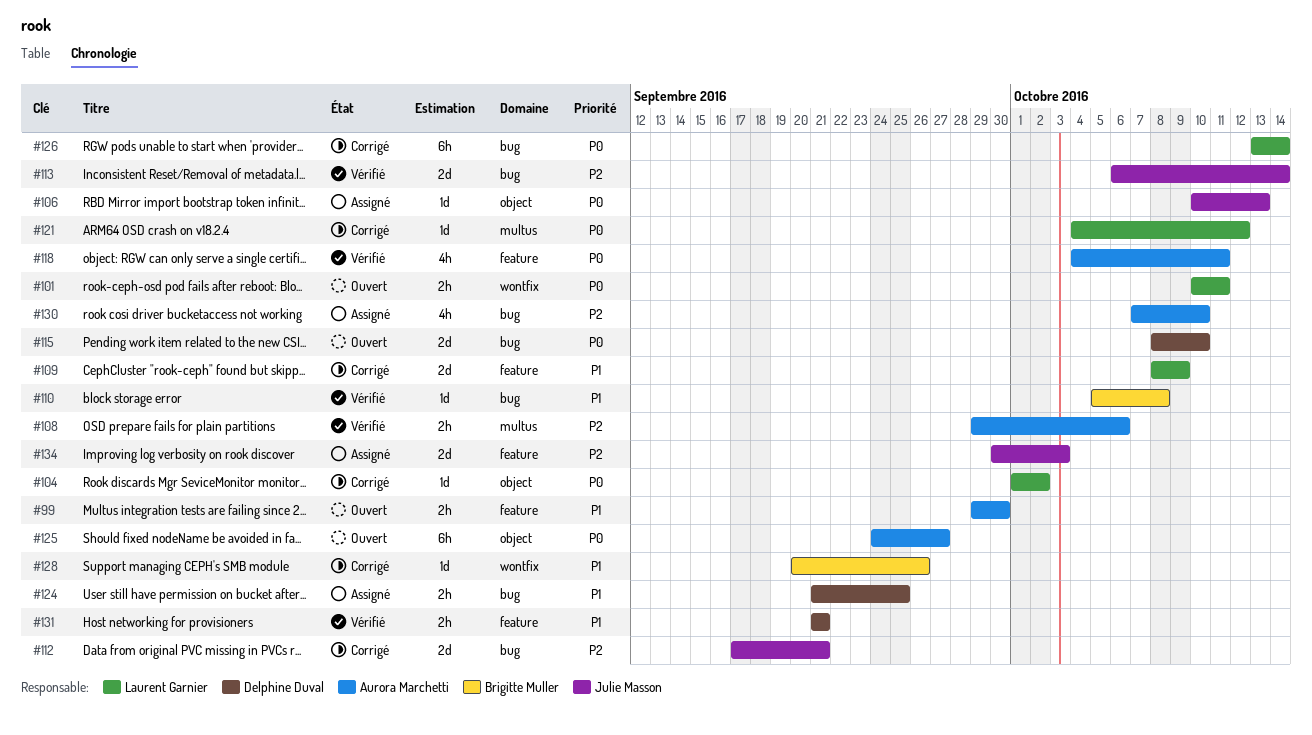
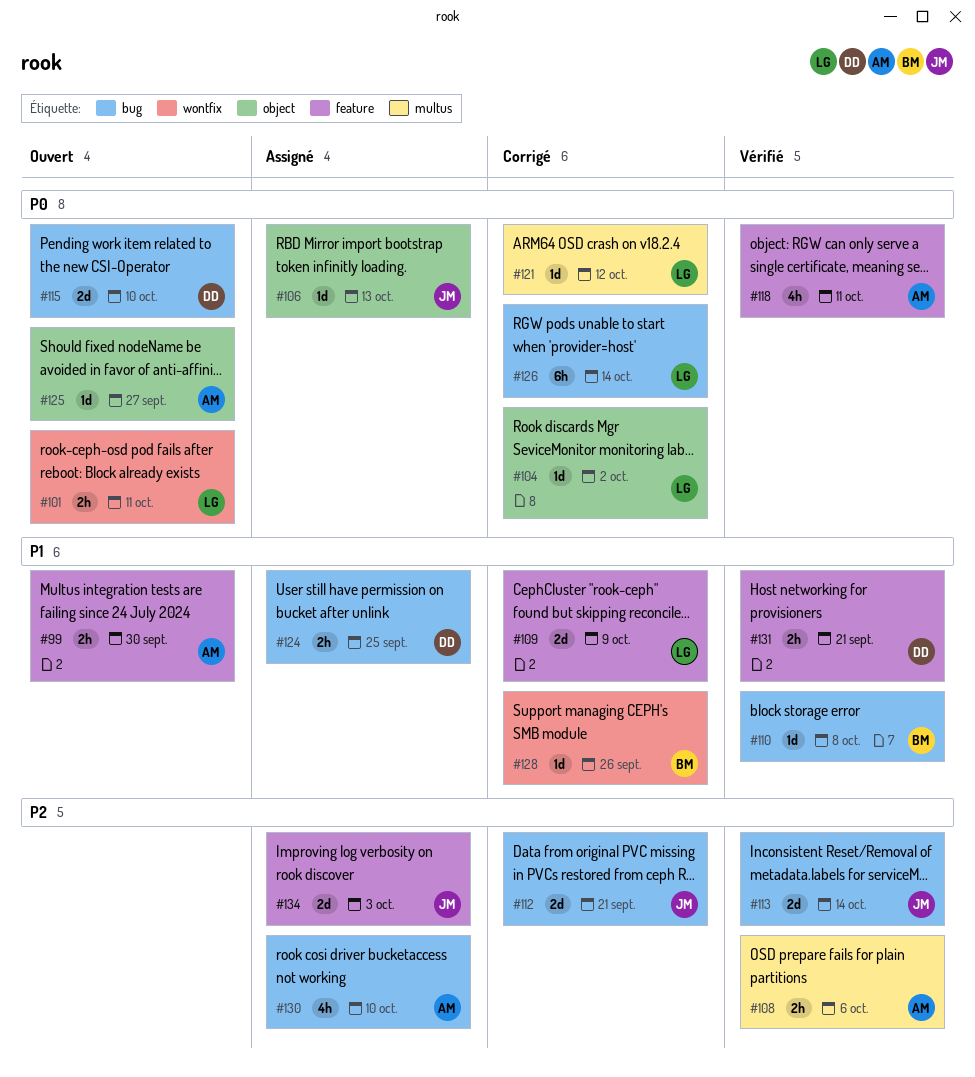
#125, estimate: 6h -> 1d

